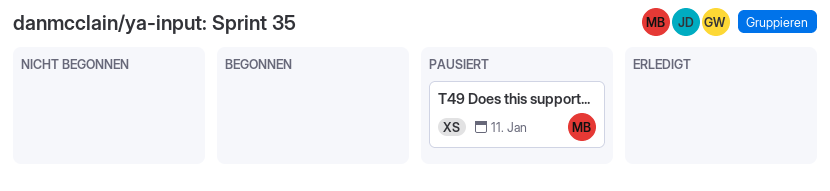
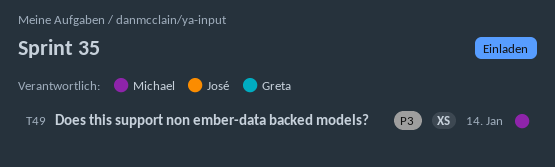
T49, due: Jan 11 -> Jan 14

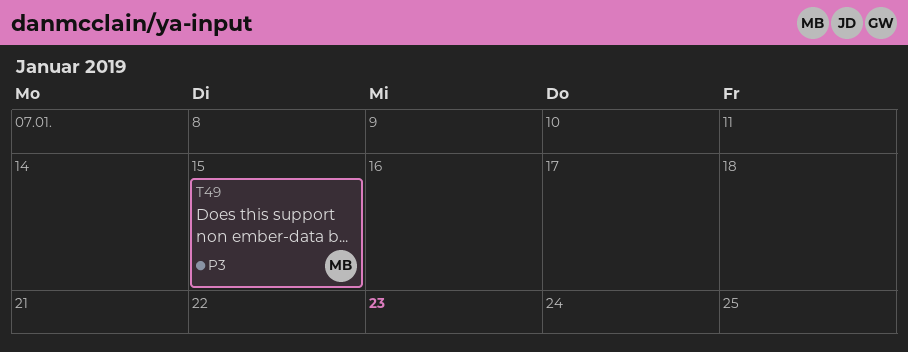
T49, due: Jan 14 -> Jan 15

